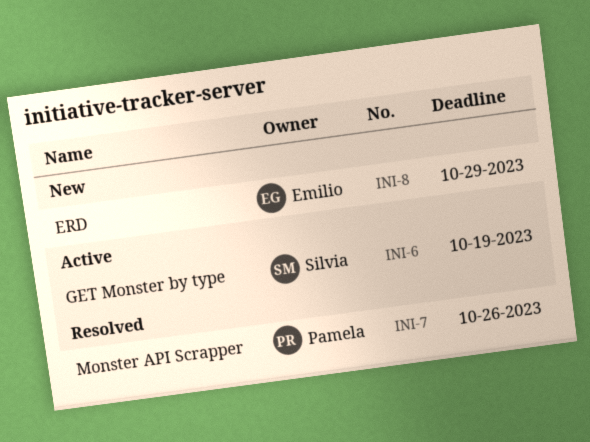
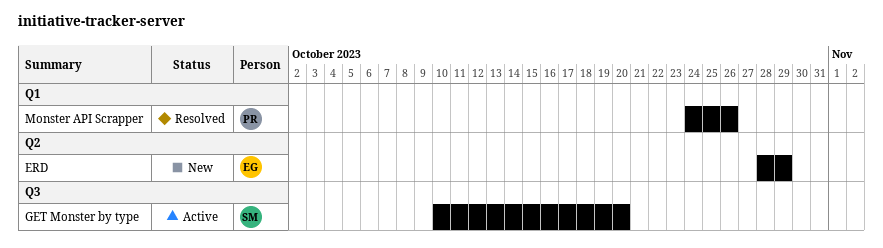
GET Monster by type, due: Oct 19 -> Oct 20

